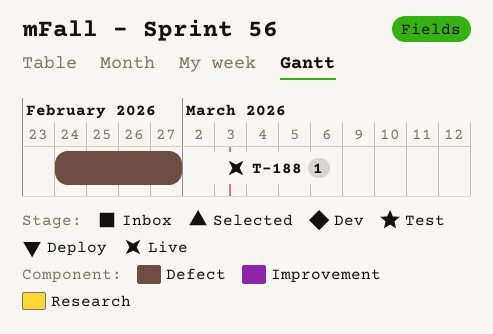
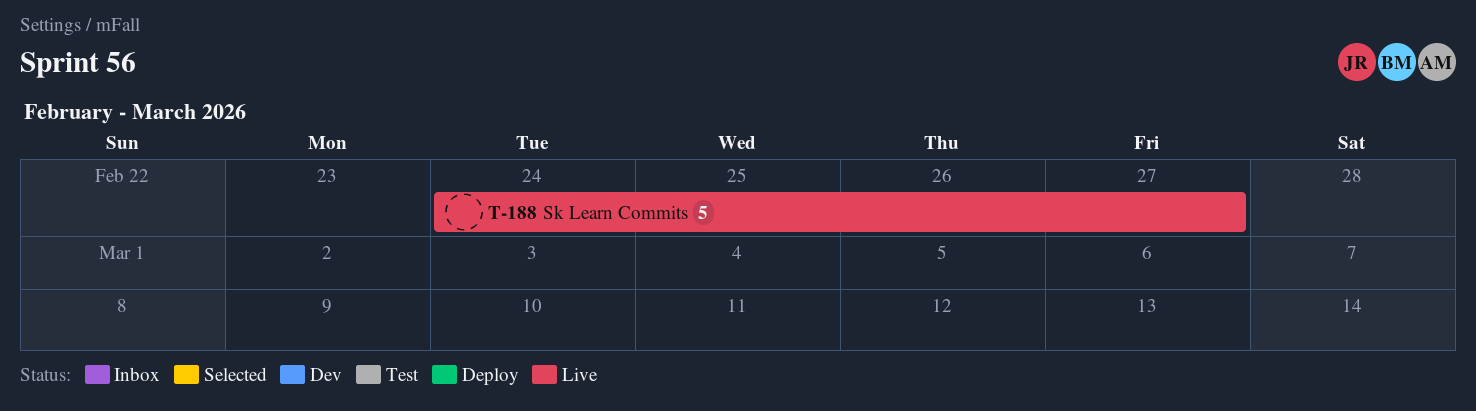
T-188, estimate: 1 -> 5

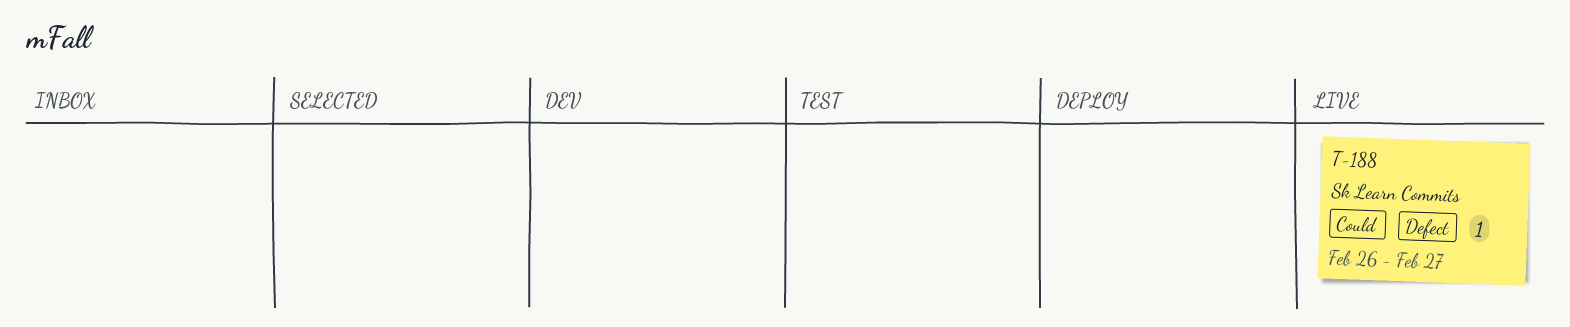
T-188, estimate: 5 -> 1
T-188, start: Feb 24 -> Feb 26

